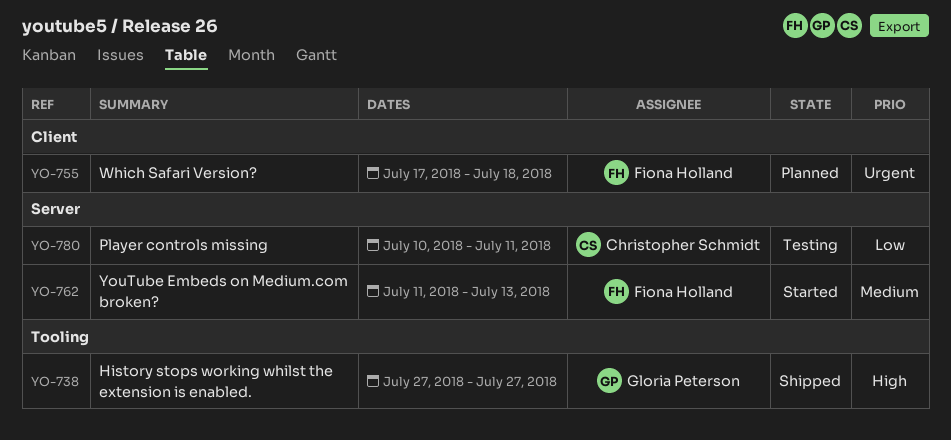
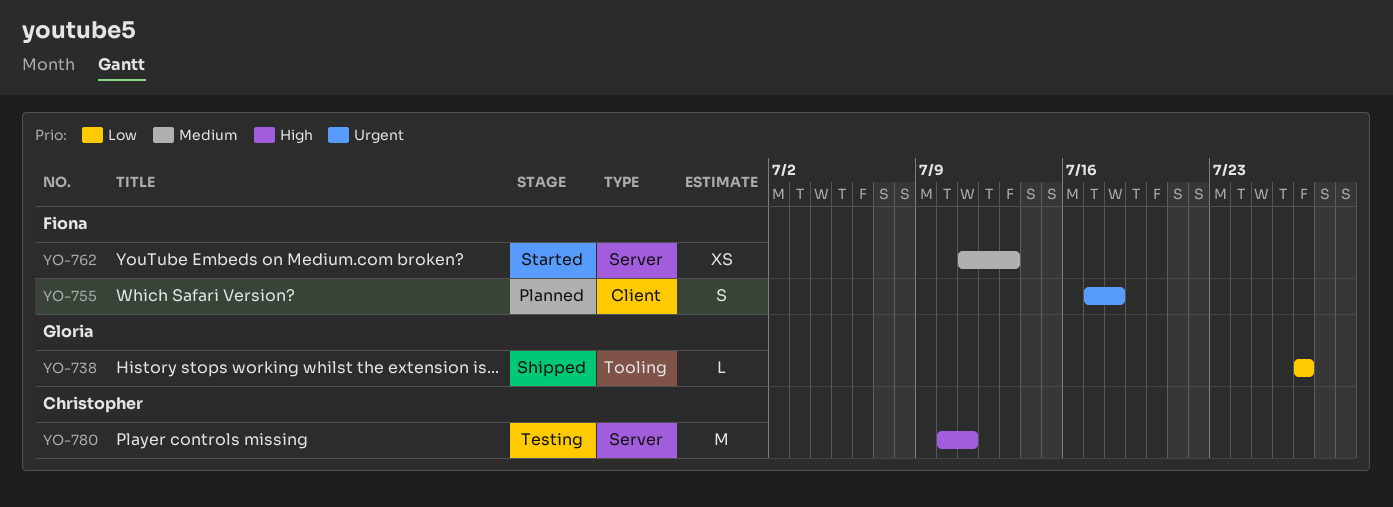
YO-738, priority: High -> Low
YO-780, priority: Low -> High

